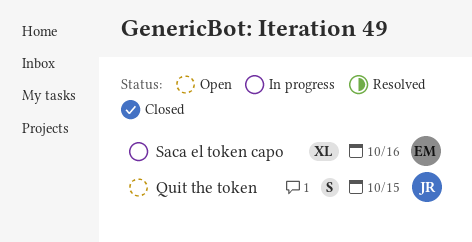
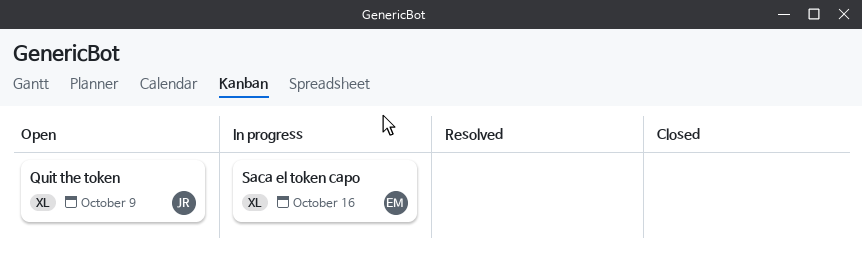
Quit the token, estimate: S -> XL
Quit the token, due: Oct 15 -> Oct 9

